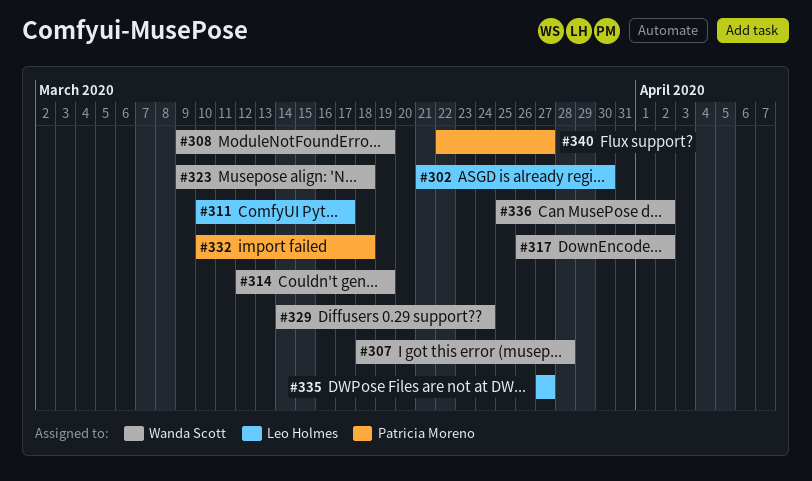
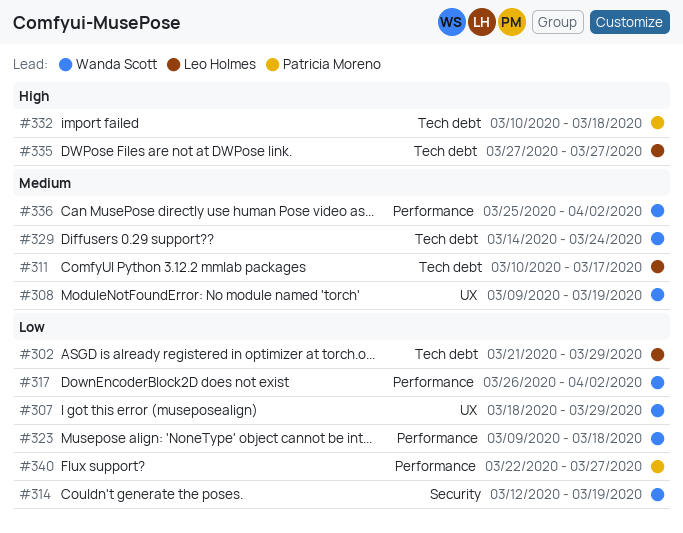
#302, due: Mar 30 -> Mar 29
#307, due: Mar 28 -> Mar 29

